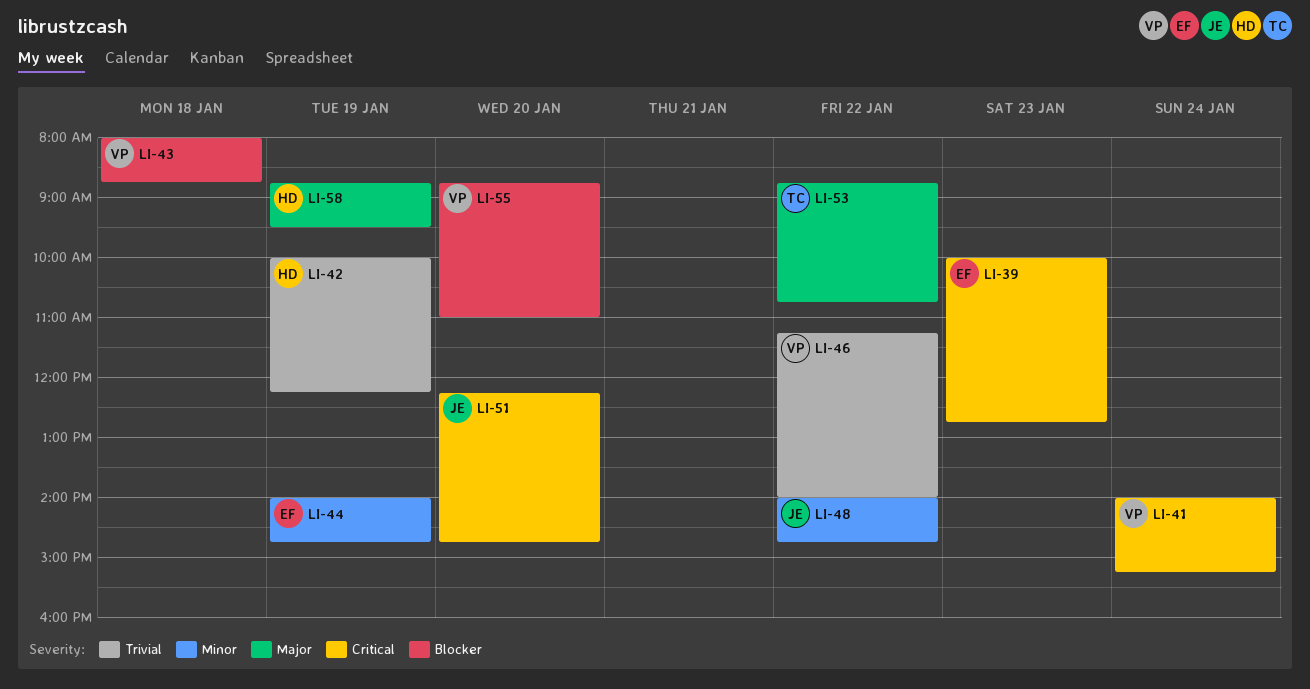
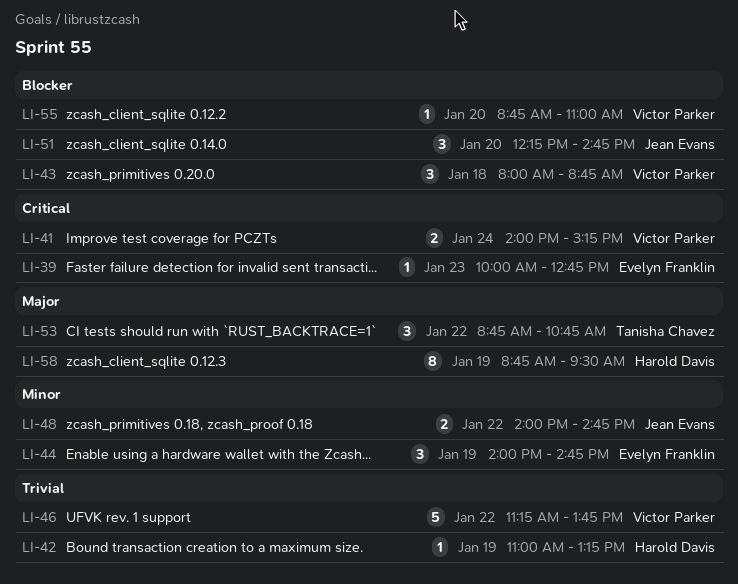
LI-42, begins: 10:00 -> 11:00
LI-42, ends: 12:15 -> 13:15
LI-46, ends: 14:00 -> 13:45
LI-51, priority: Critical -> Blocker

